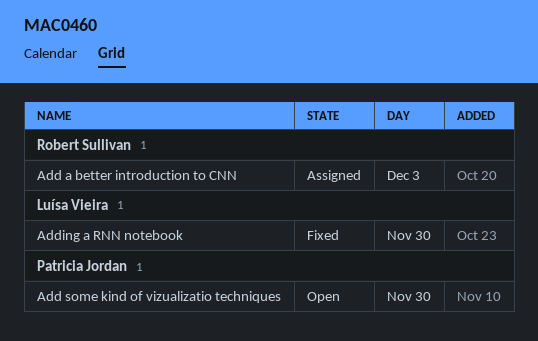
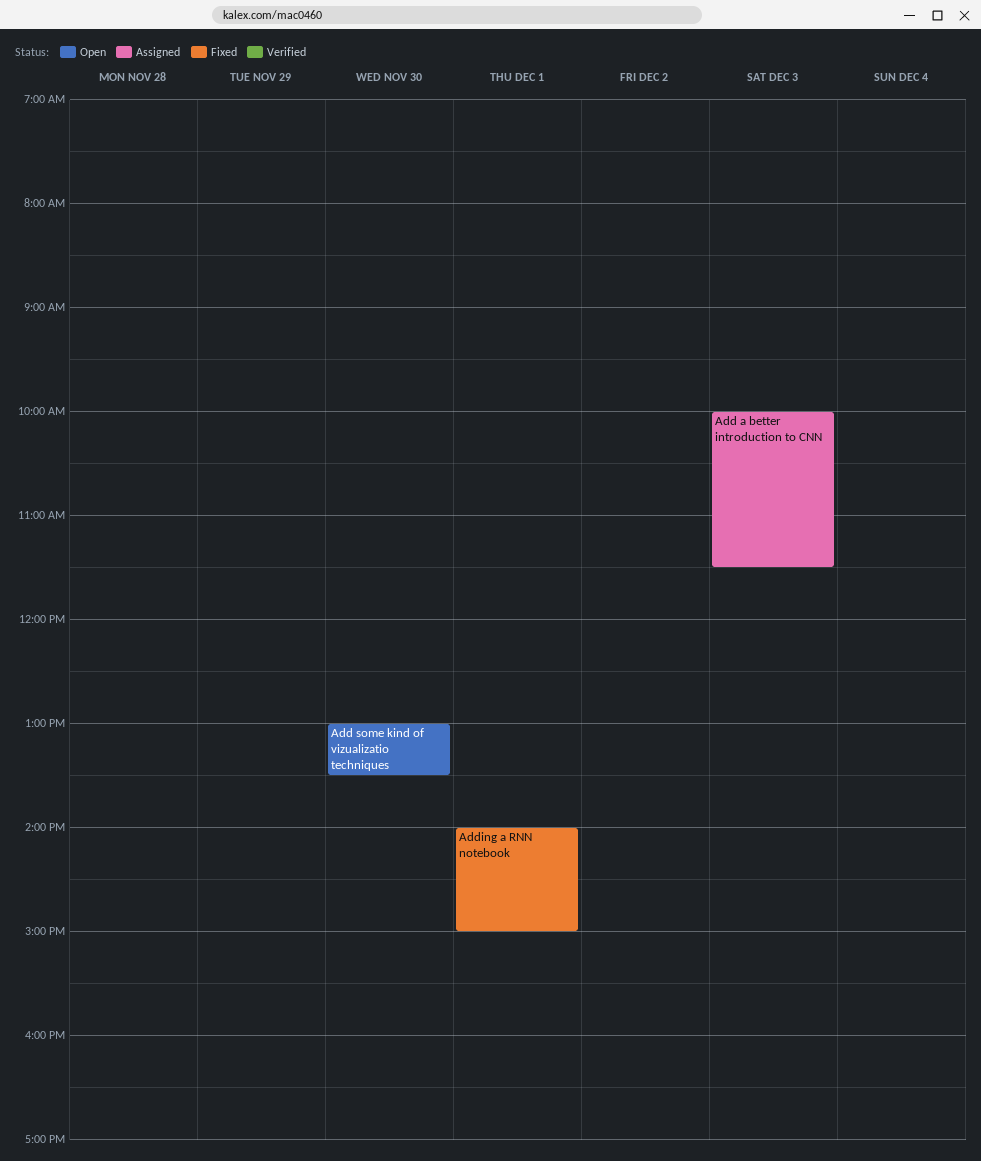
Adding a RNN notebook, day: Nov 30 -> Dec 1

